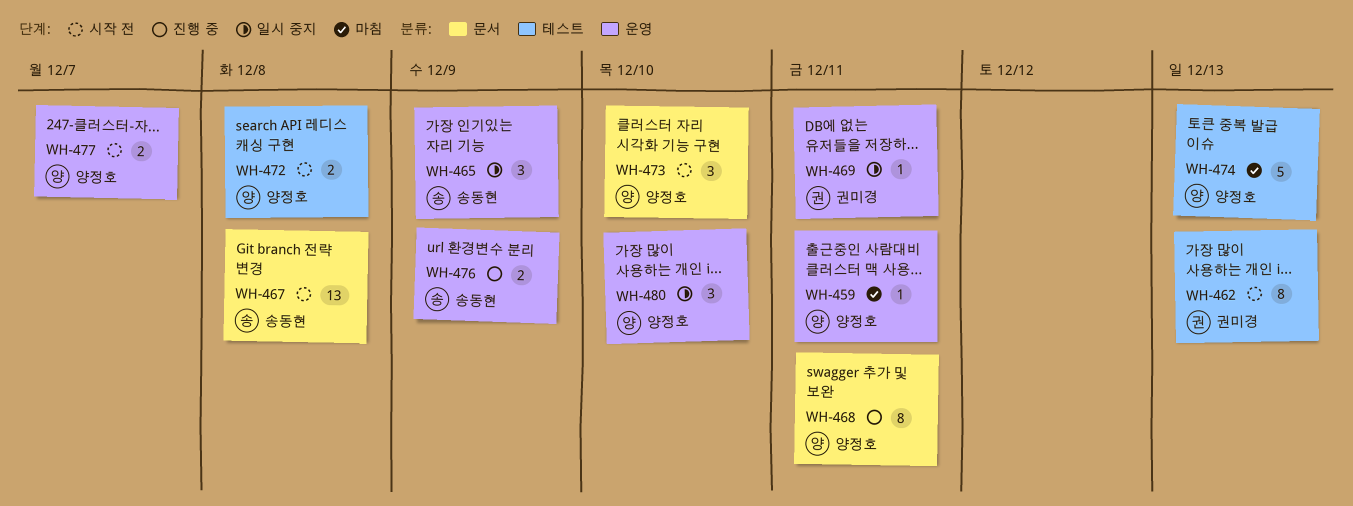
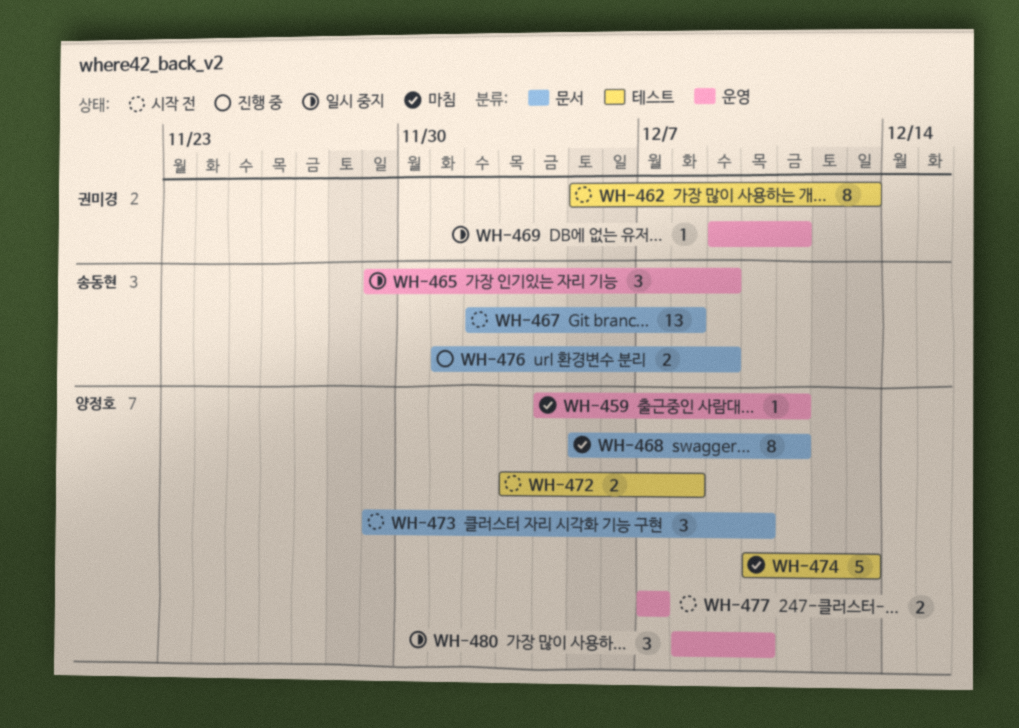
WH-468, status: 진행 중 -> 마침
WH-476, label: 운영 -> 문서

